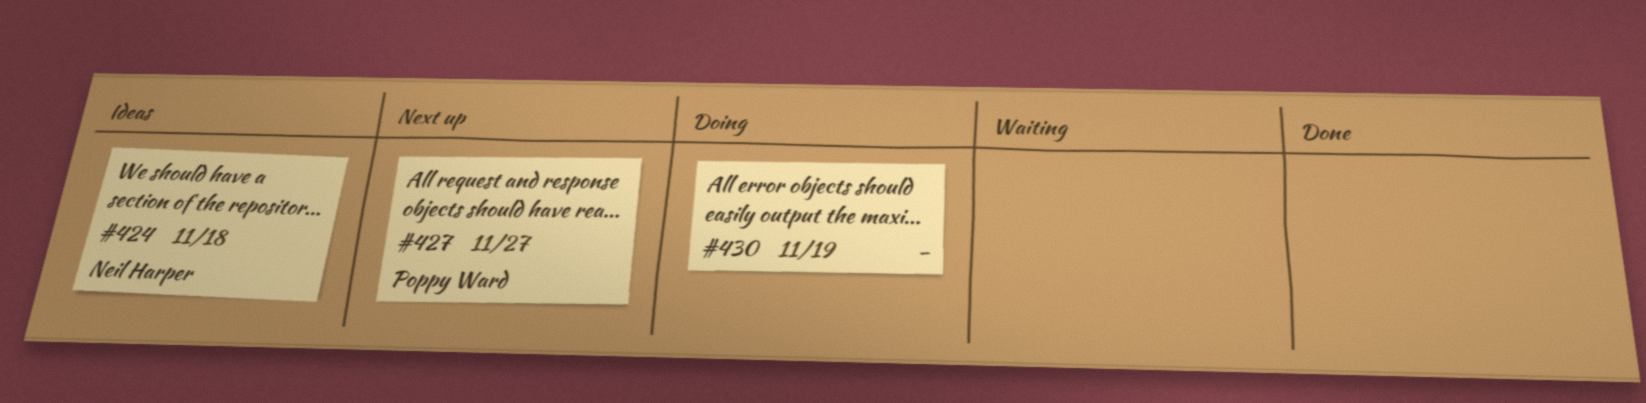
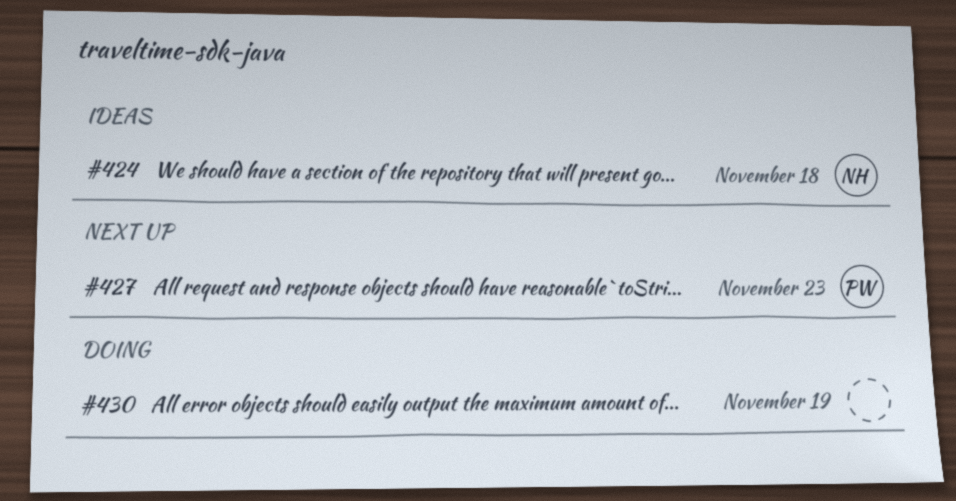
#427, due: Nov 27 -> Nov 23

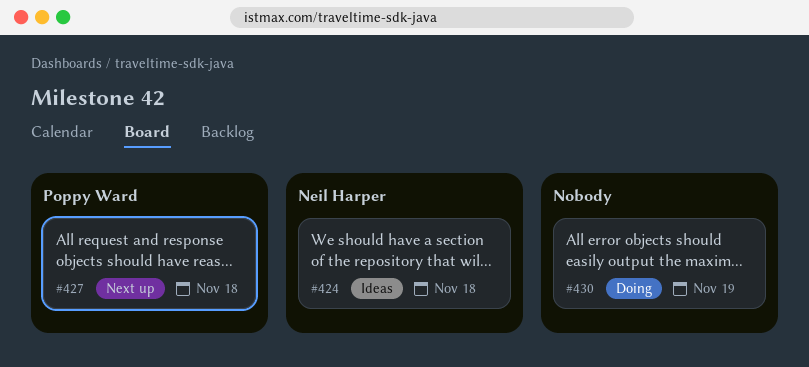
#427, due: Nov 23 -> Nov 18

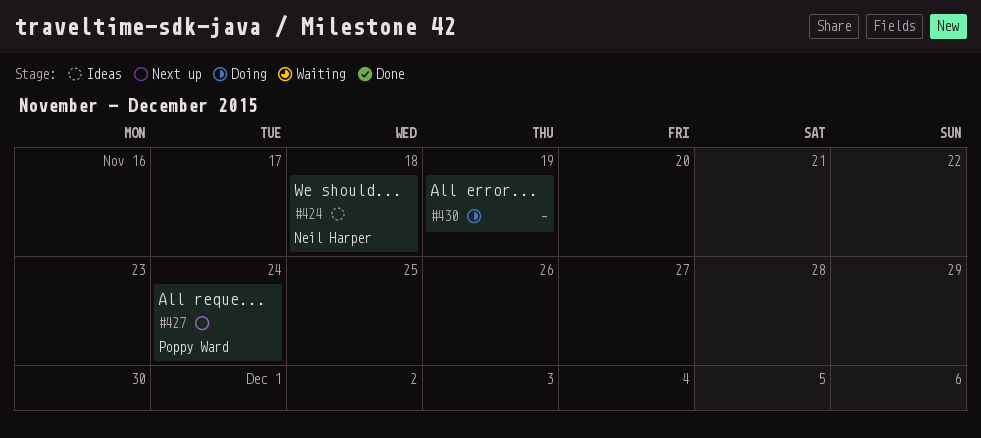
#427, due: Nov 18 -> Nov 24

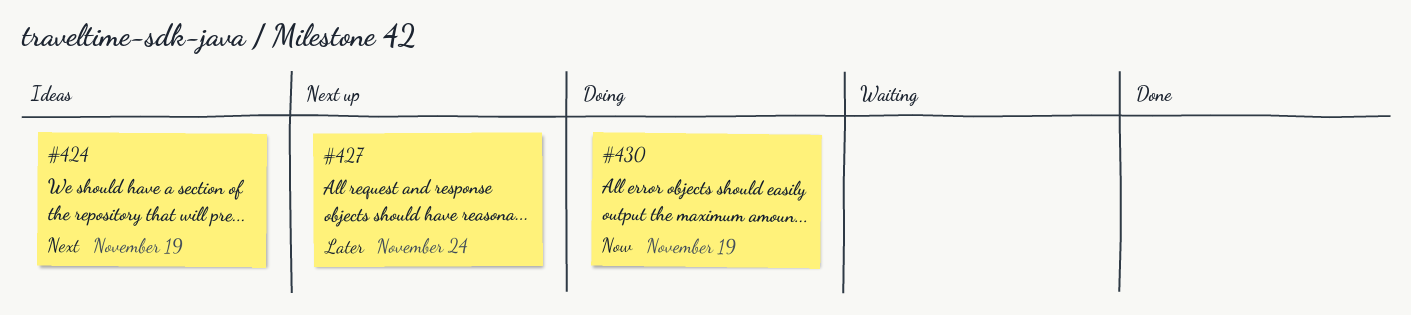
#424, due: Nov 18 -> Nov 19

